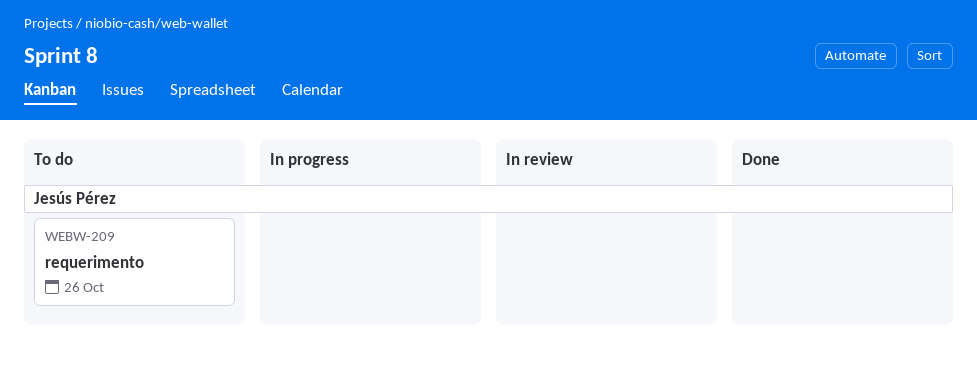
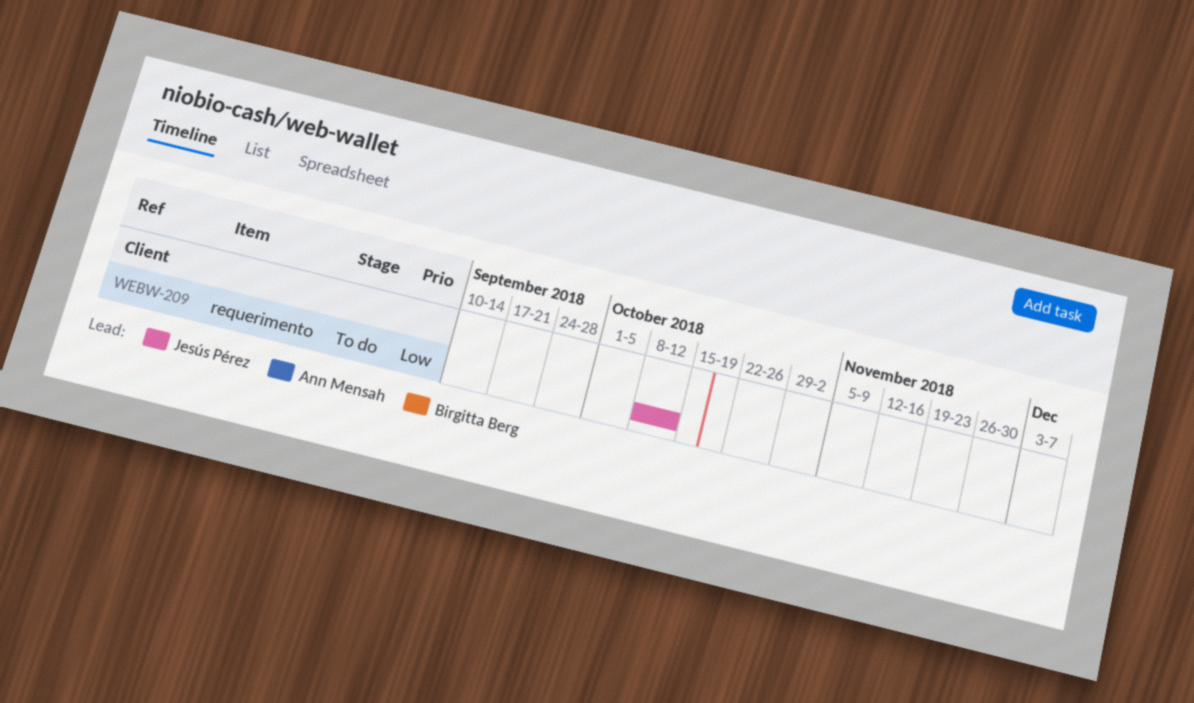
WEBW-209, due: Oct 26 -> Oct 12

